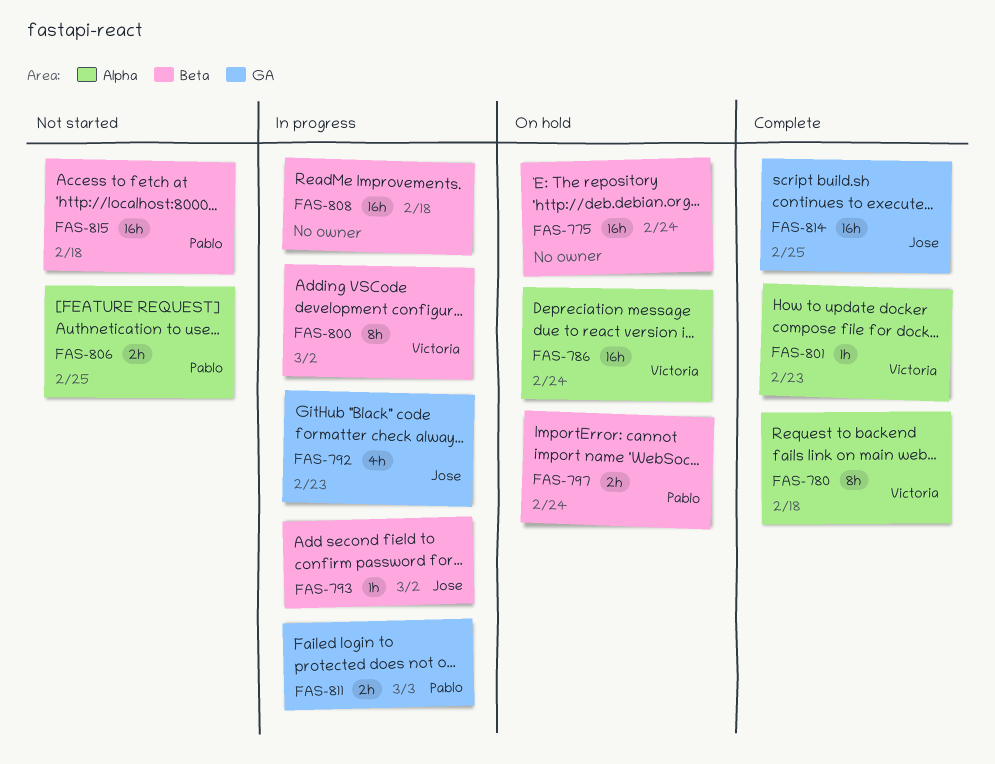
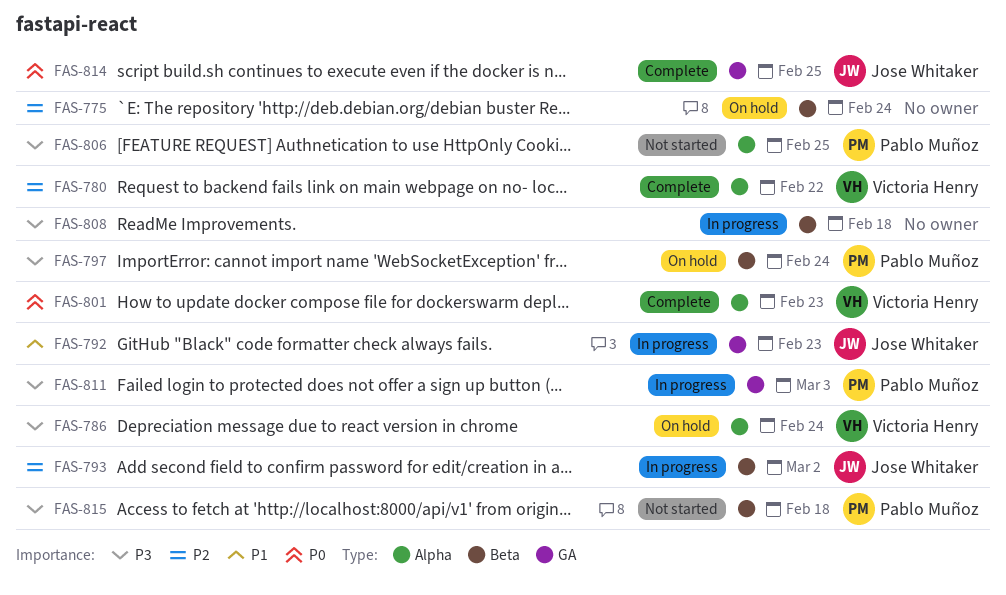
FAS-780, due: Feb 18 -> Feb 22
FAS-800: present -> none

